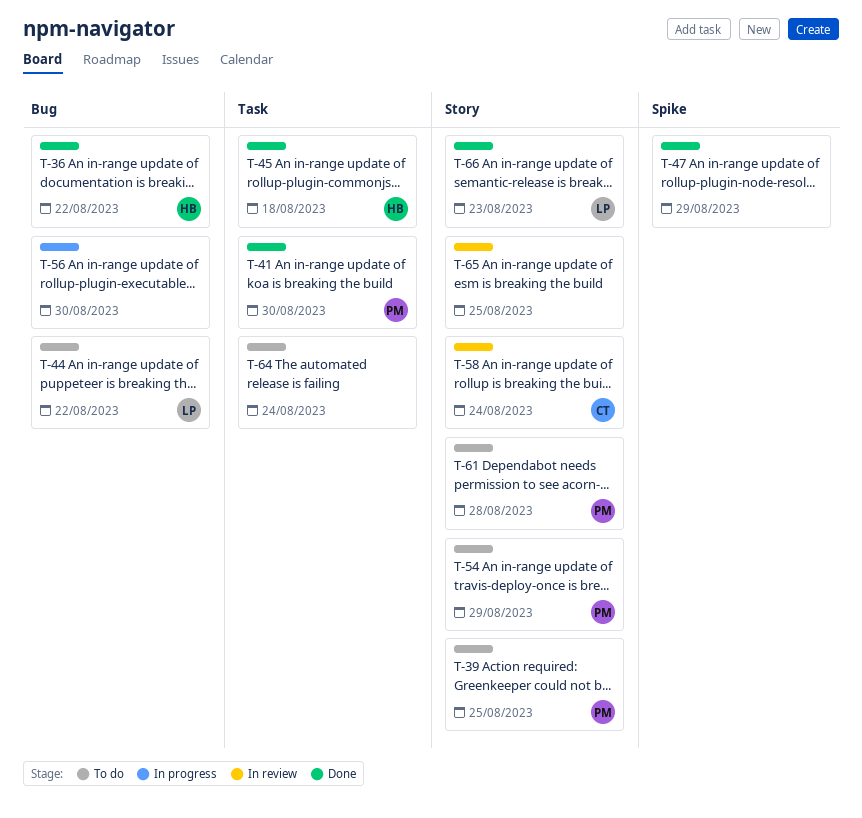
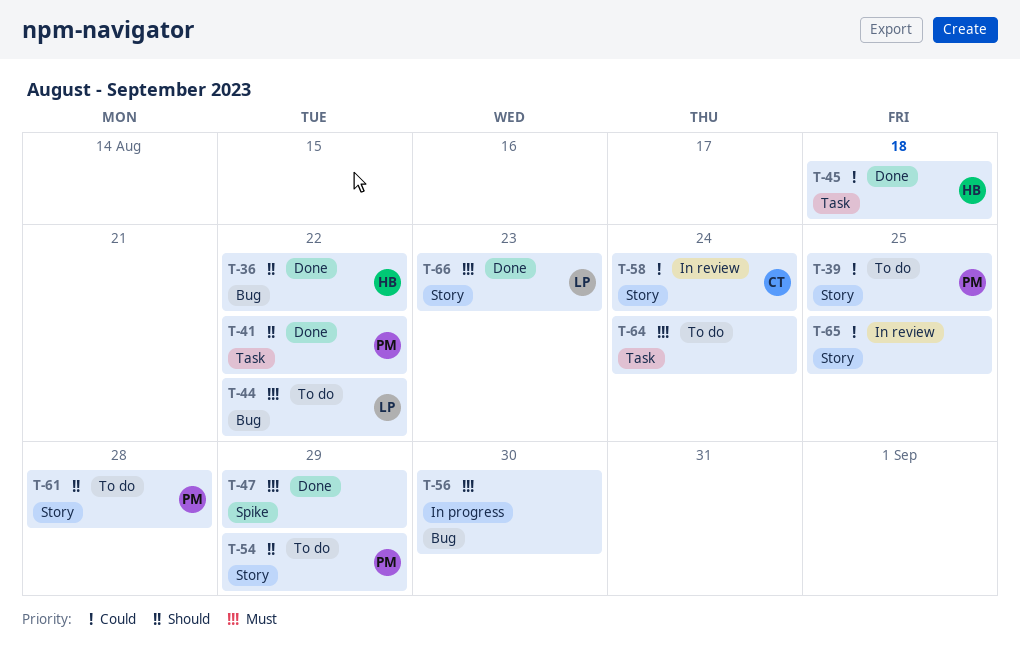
T-41, due: Aug 30 -> Aug 22

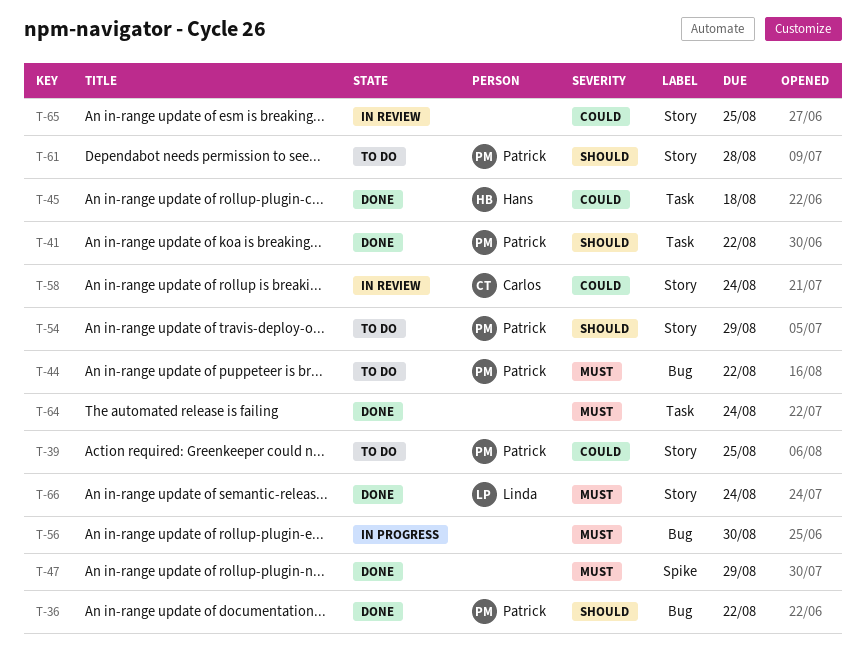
T-36, owner: Hans -> Patrick
T-44, owner: Linda -> Patrick
T-64, status: To do -> Done
T-66, due: Aug 23 -> Aug 24

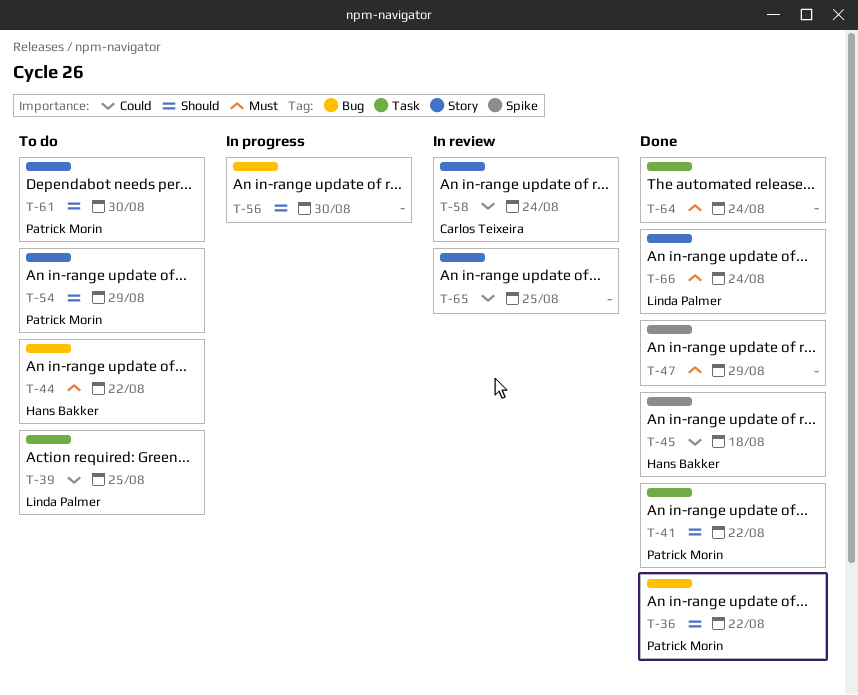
T-39, owner: Patrick Morin -> Linda Palmer
T-39, label: Story -> Task
T-44, owner: Patrick Morin -> Hans Bakker
T-45, label: Task -> Spike
T-56, priority: Must -> Should
T-61, due: Aug 28 -> Aug 30

